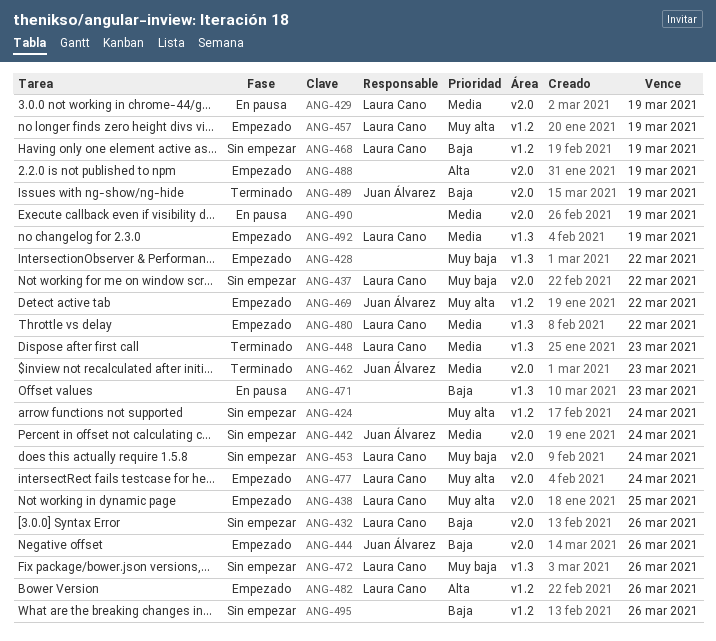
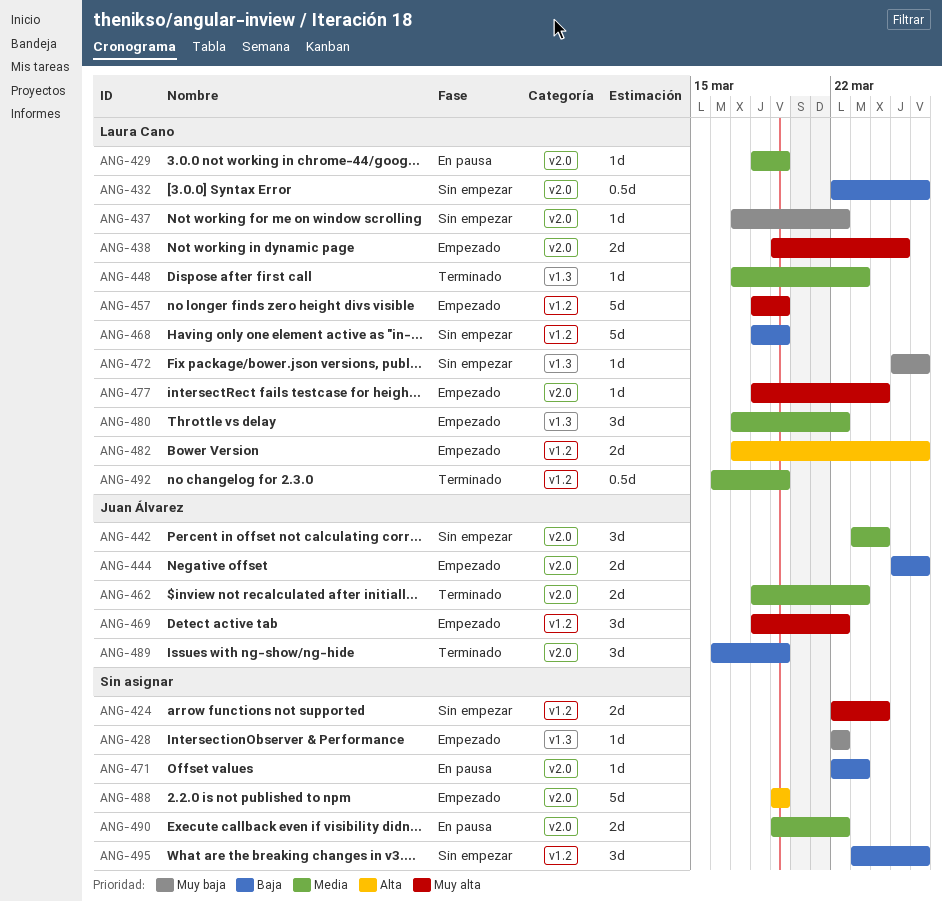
ANG-453: present -> none
ANG-471, label: v1.3 -> v2.0
ANG-490, due: Mar 19 -> Mar 22
ANG-492, status: Empezado -> Terminado
ANG-492, label: v1.3 -> v1.2

